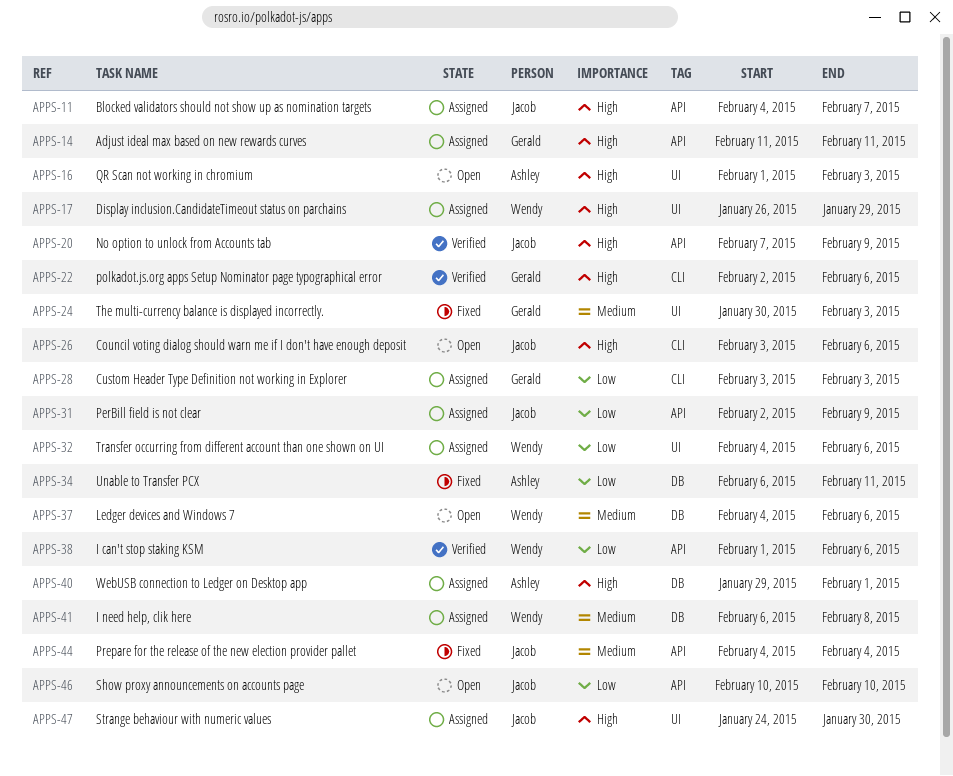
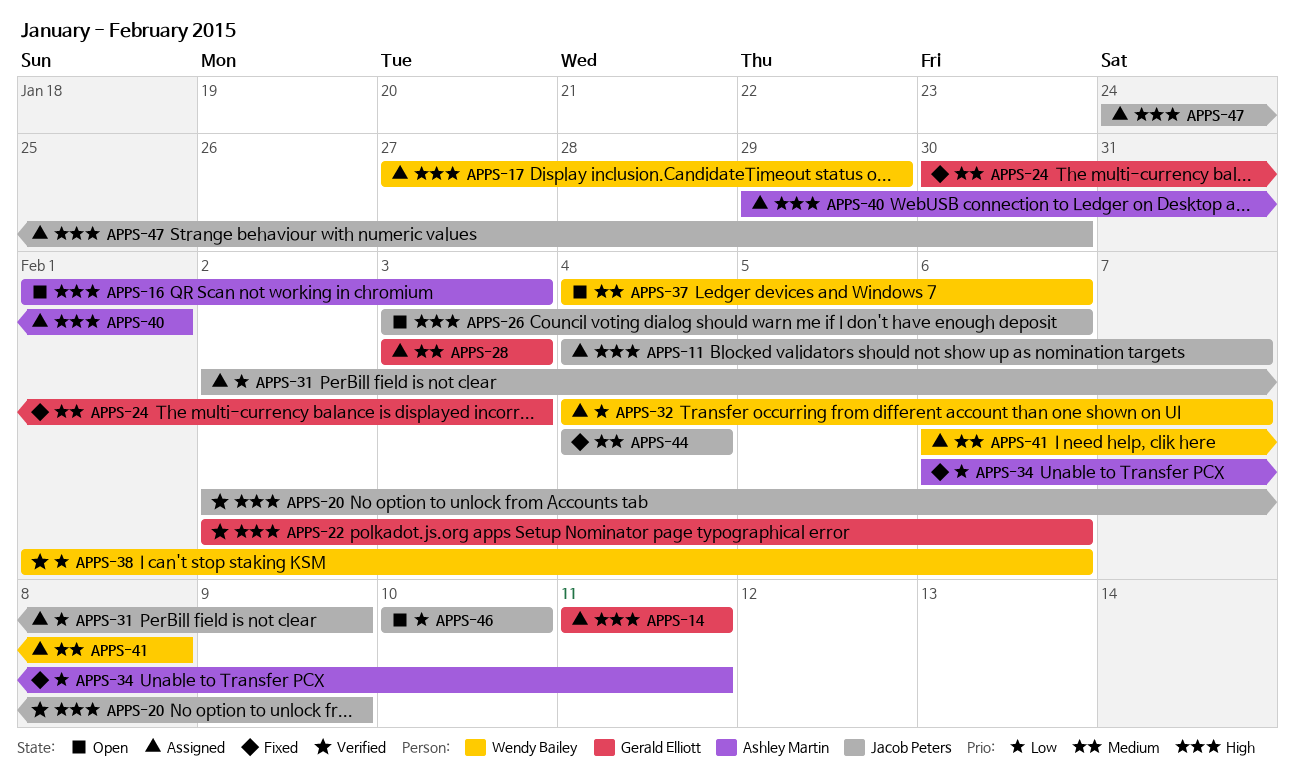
APPS-17, start: Jan 26 -> Jan 27
APPS-20, start: Feb 7 -> Feb 2
APPS-28, priority: Low -> Medium
APPS-32, due: Feb 6 -> Feb 7

